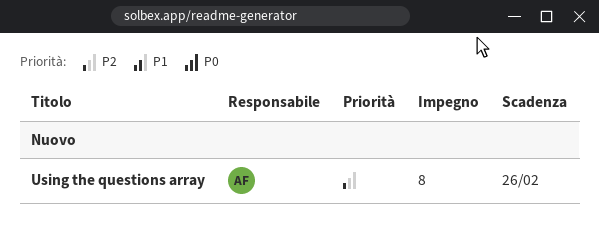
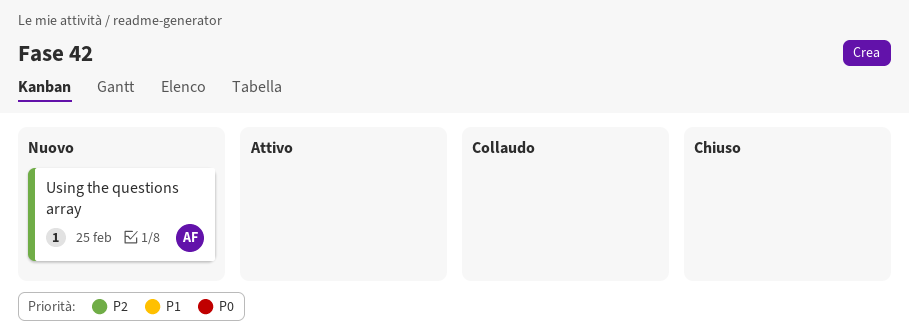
Using the questions array, estimate: 8 -> 1
Using the questions array, due: Feb 26 -> Feb 25

